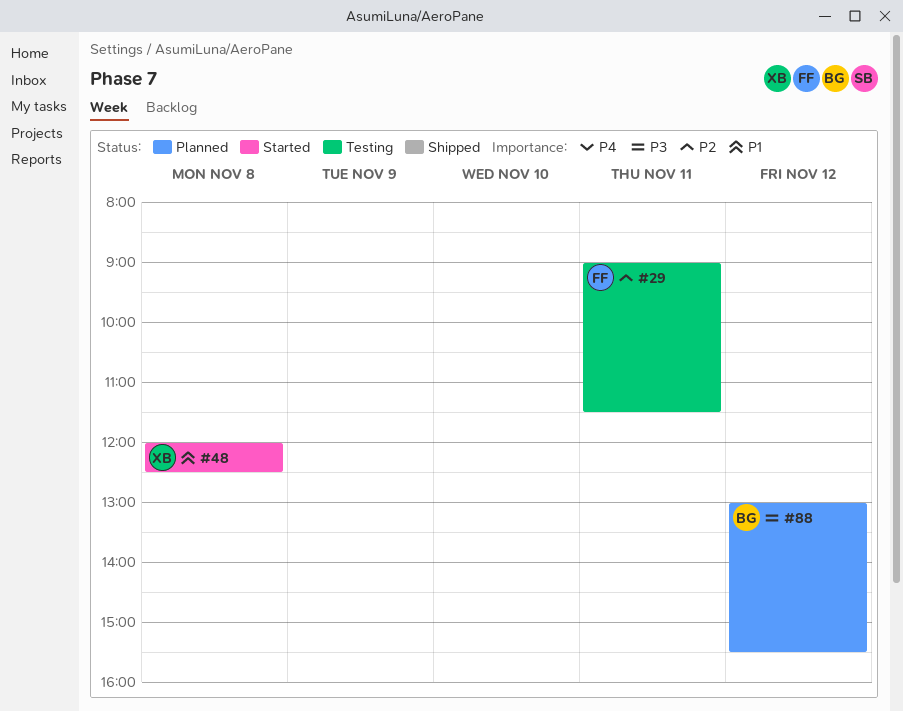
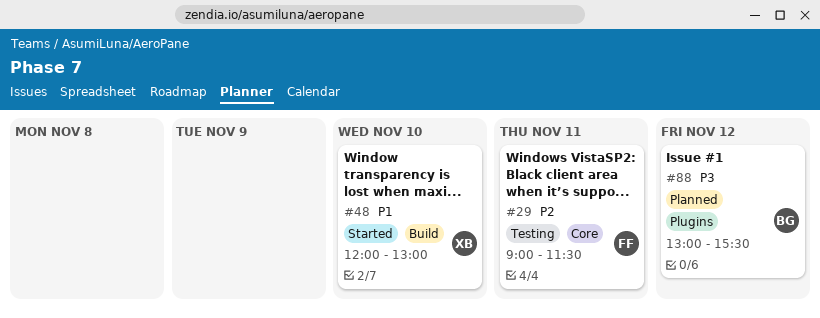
#48, day: Nov 8 -> Nov 10
#48, ends: 12:30 -> 13:00

